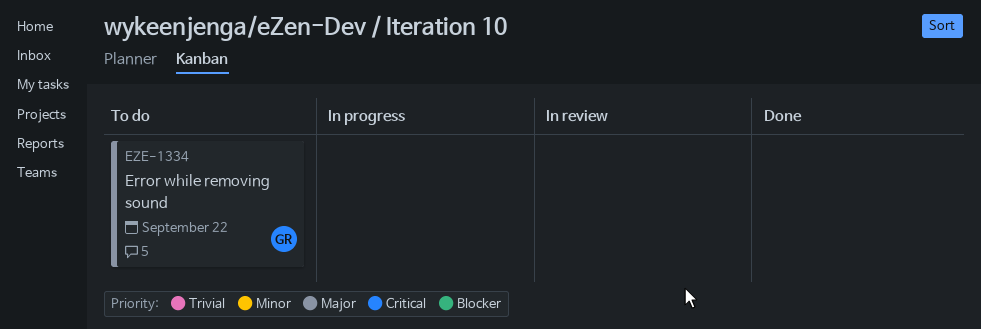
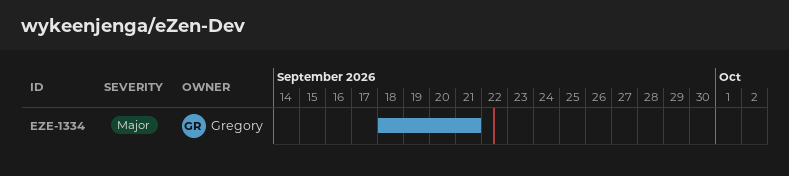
EZE-1334, due: Sep 22 -> Sep 21

